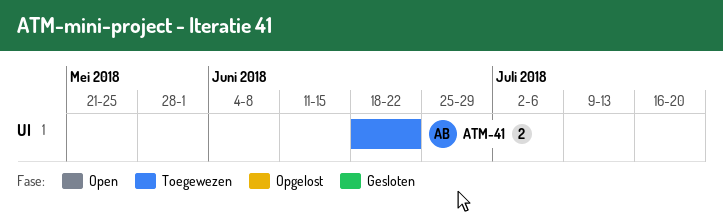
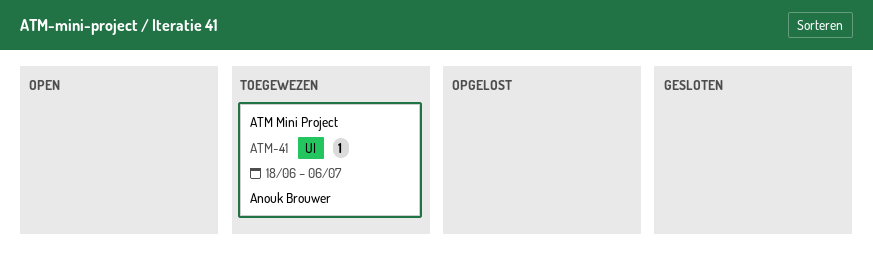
ATM-41, estimate: 2 -> 1
ATM-41, due: Jun 22 -> Jul 6

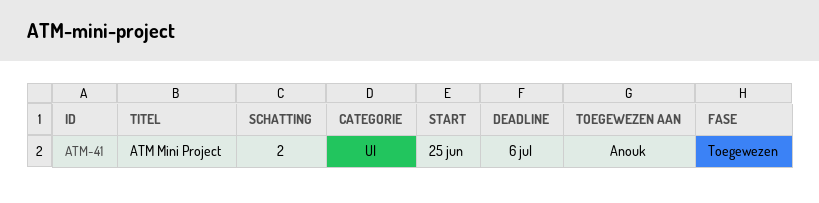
ATM-41, estimate: 1 -> 2
ATM-41, start: Jun 18 -> Jun 25

